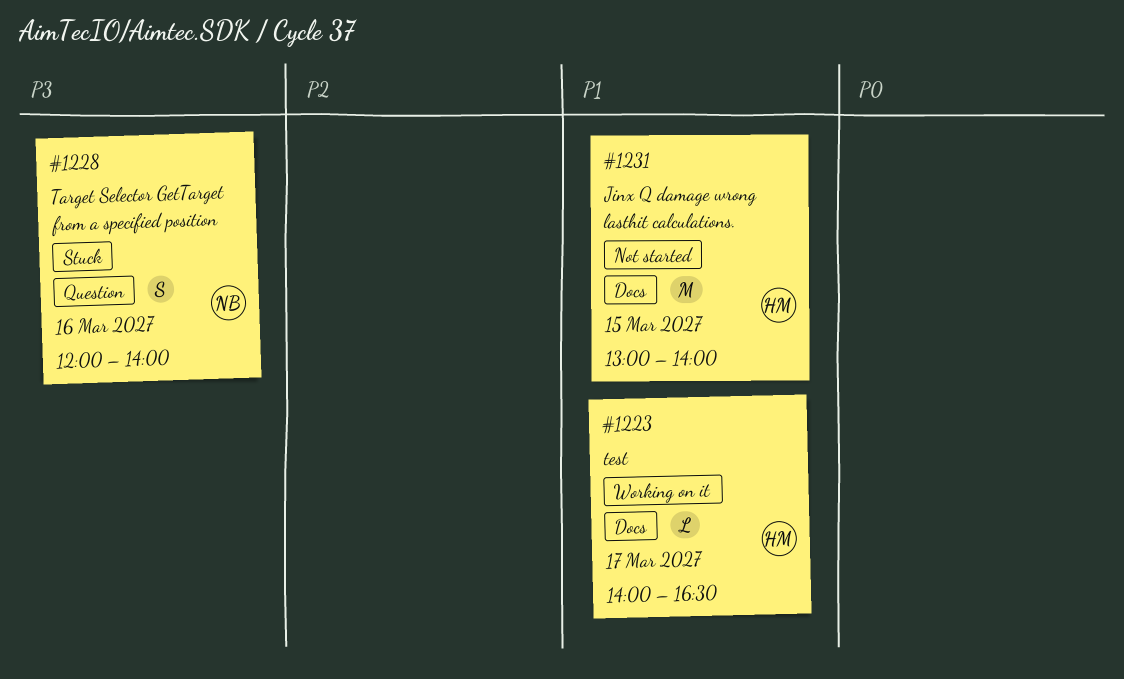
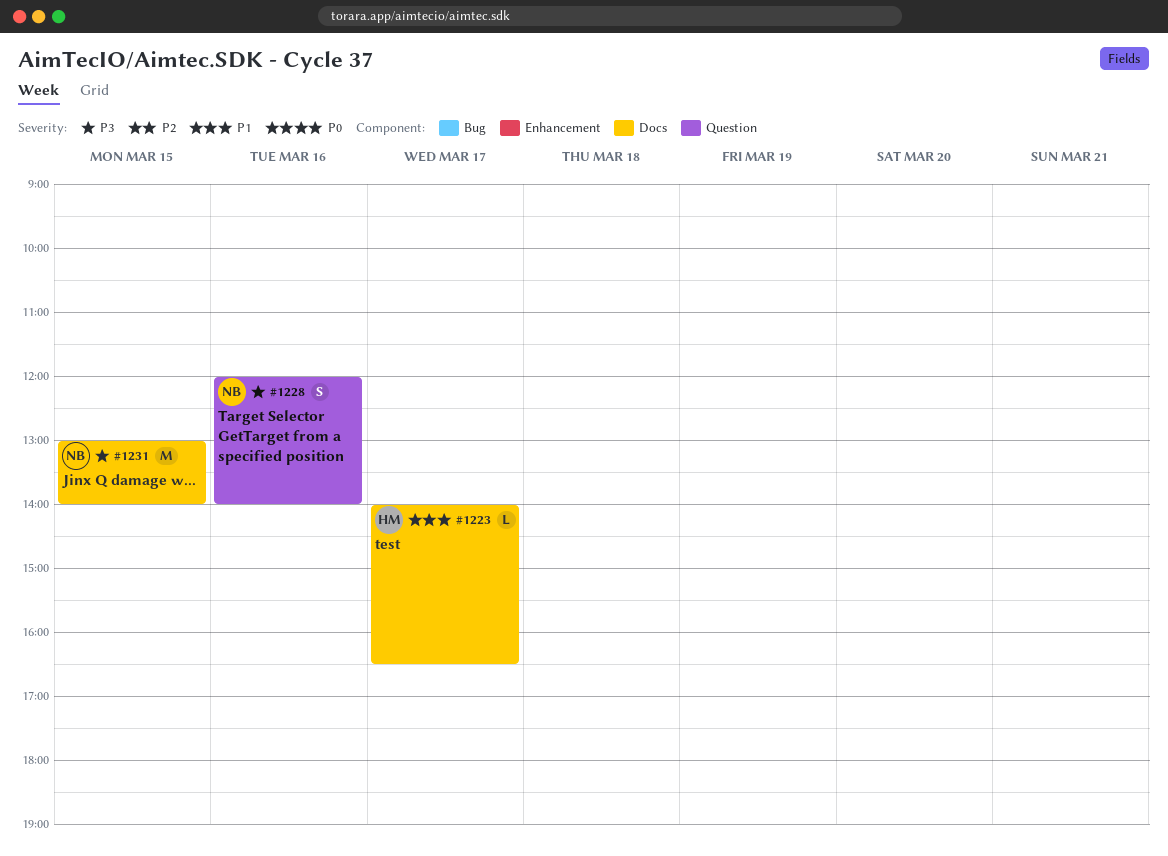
#1231, owner: HM -> NB
#1231, priority: P1 -> P3

